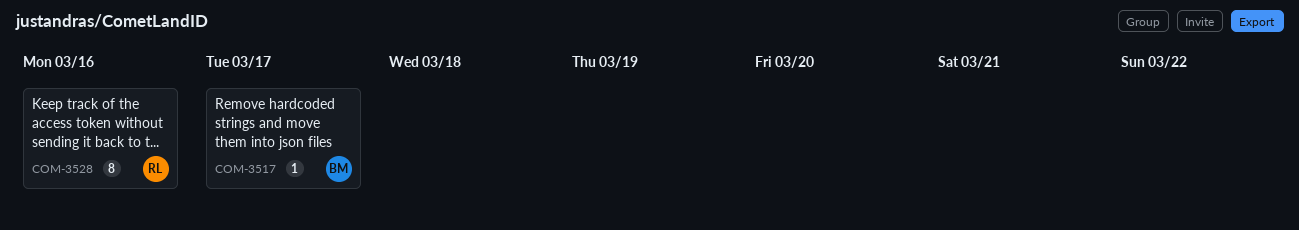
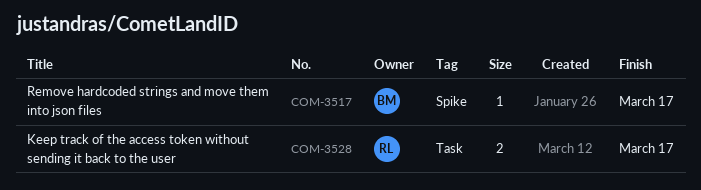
COM-3528, estimate: 8 -> 2
COM-3528, due: Mar 16 -> Mar 17

